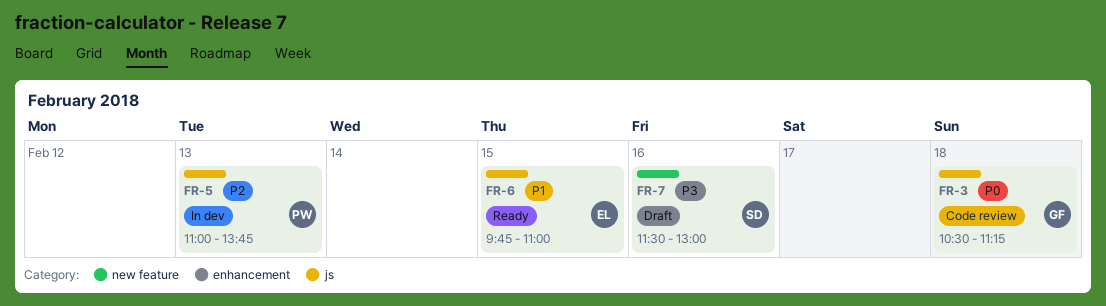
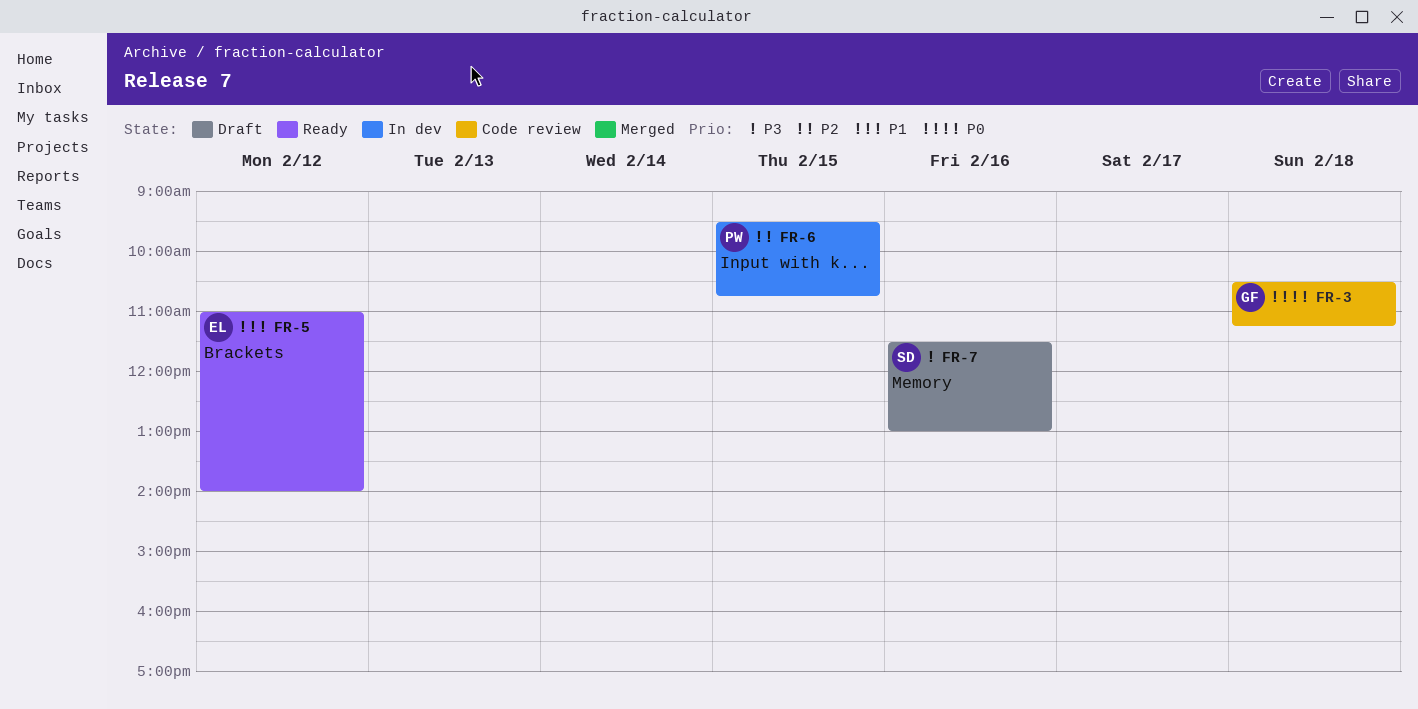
FR-5, status: In dev -> Ready
FR-5, owner: PW -> EL
FR-5, priority: P2 -> P1
FR-5, day: Feb 13 -> Feb 12
FR-5, ends: 13:45 -> 14:00
FR-6, status: Ready -> In dev
FR-6, owner: EL -> PW
FR-6, priority: P1 -> P2
FR-6, begins: 09:45 -> 09:30
FR-6, ends: 11:00 -> 10:45

